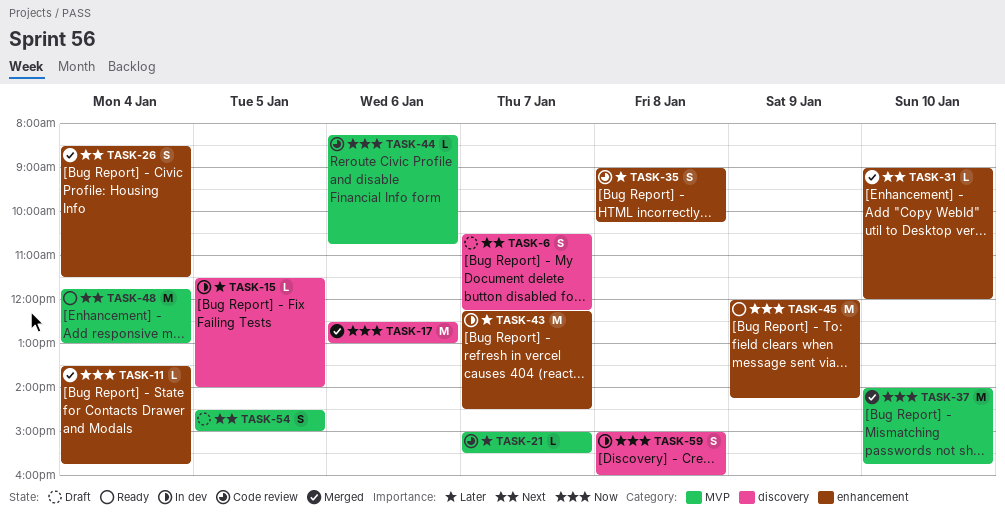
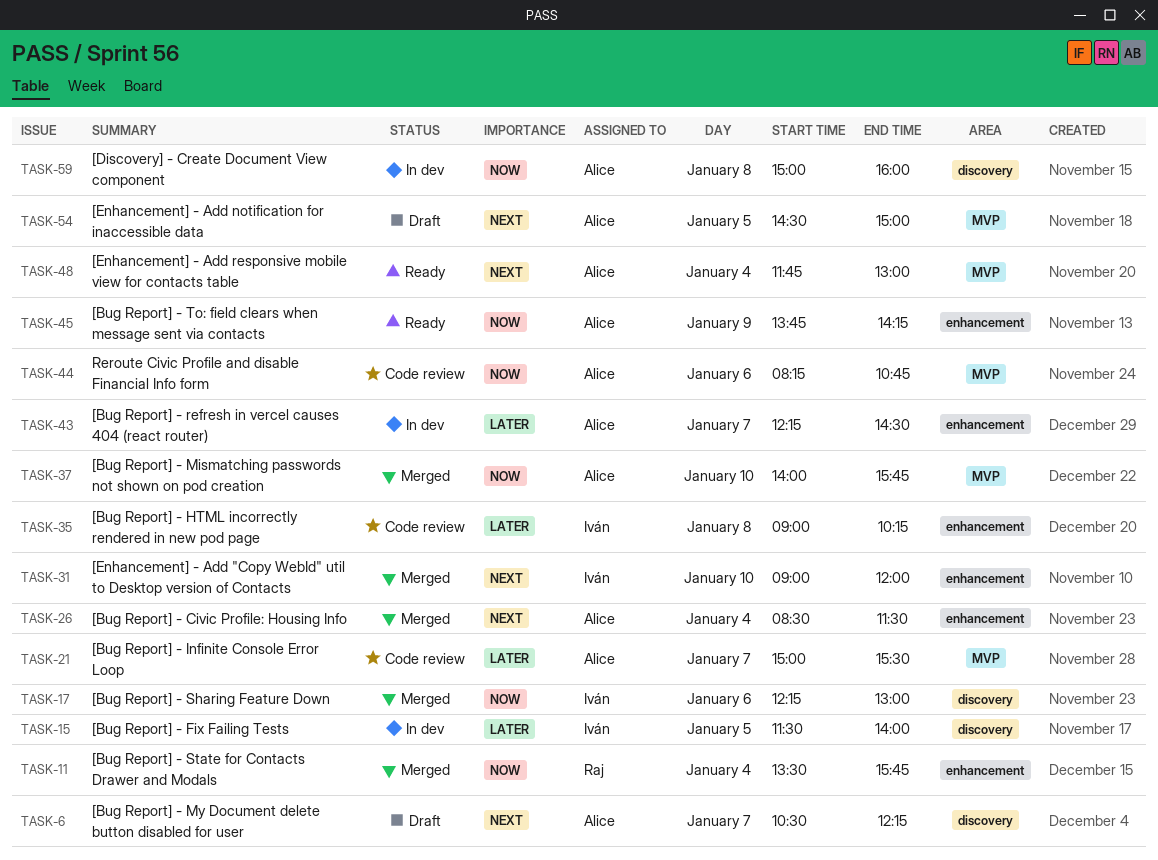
TASK-17, begins: 12:30 -> 12:15
TASK-45, begins: 12:00 -> 13:45

